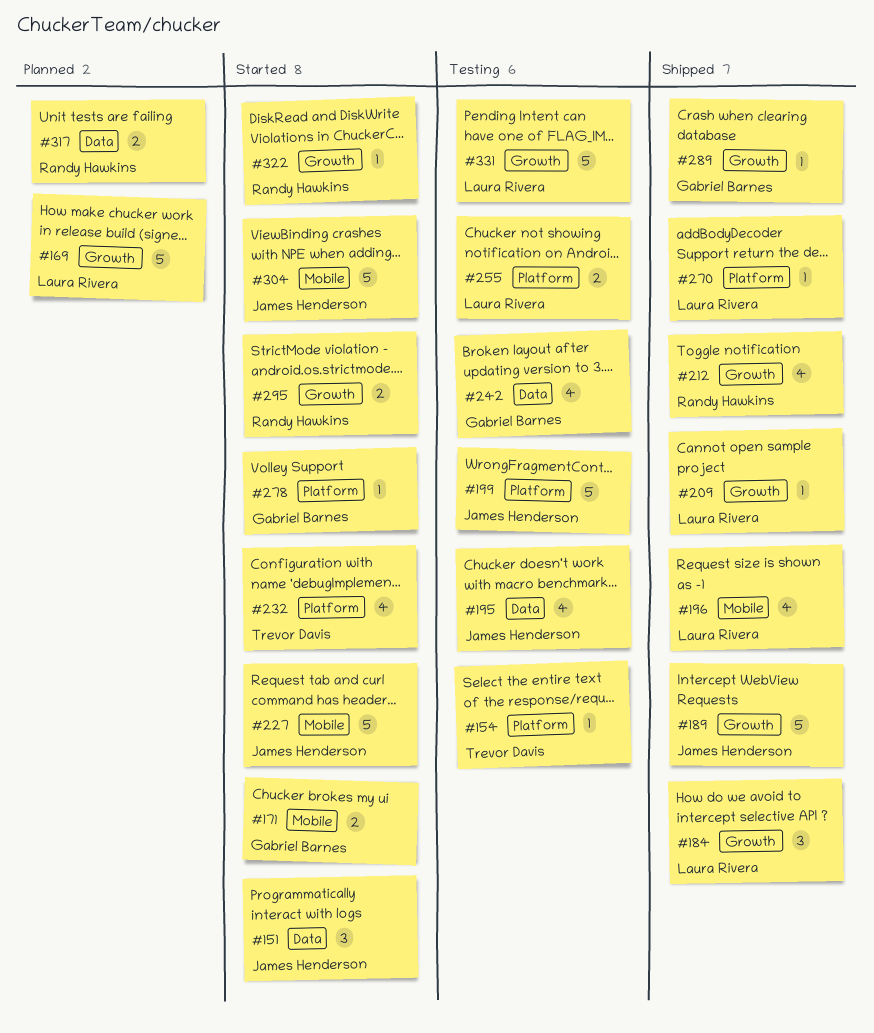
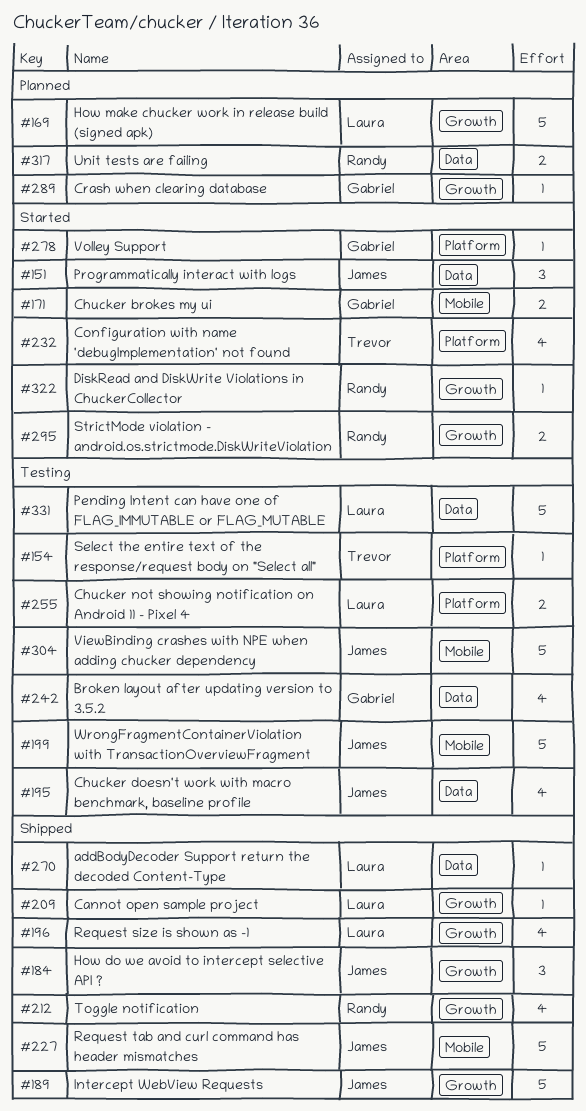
#184, owner: Laura Rivera -> James Henderson
#196, label: Mobile -> Growth
#199, label: Platform -> Mobile
#227, status: Started -> Shipped
#270, label: Platform -> Data
#289, status: Shipped -> Planned
#304, status: Started -> Testing
#331, label: Growth -> Data

